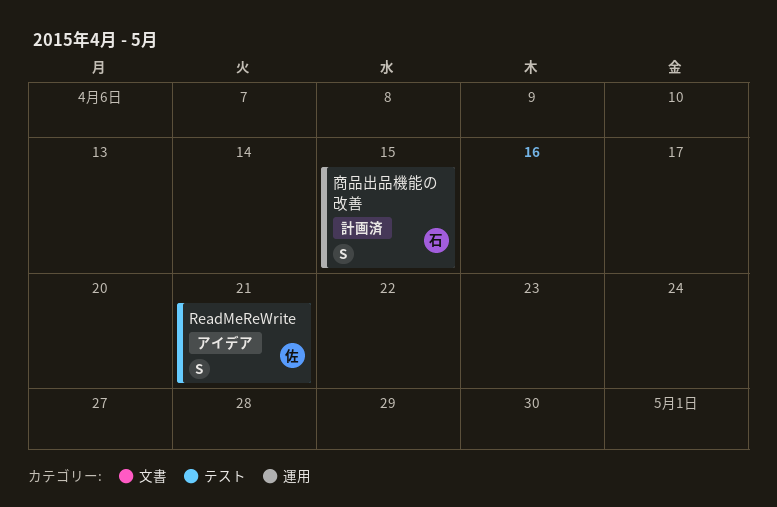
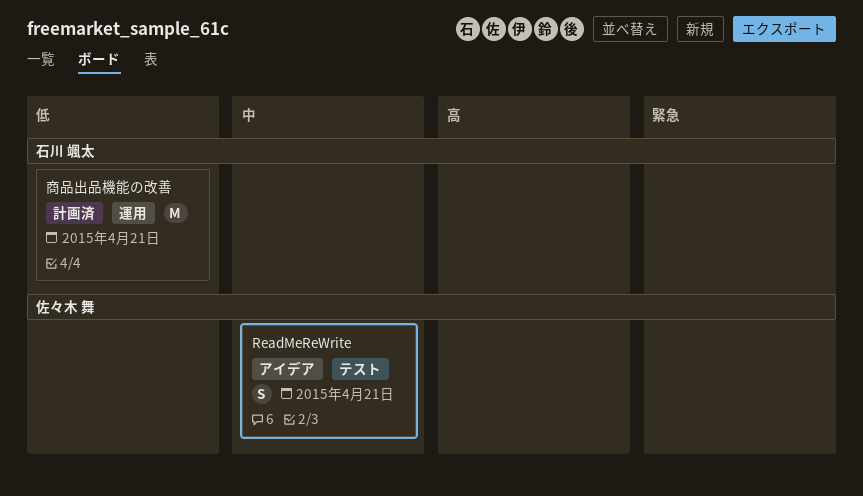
商品出品機能の改善, estimate: S -> M
商品出品機能の改善, due: Apr 15 -> Apr 21

